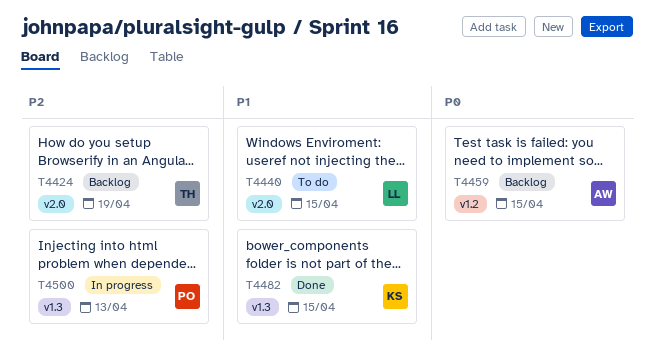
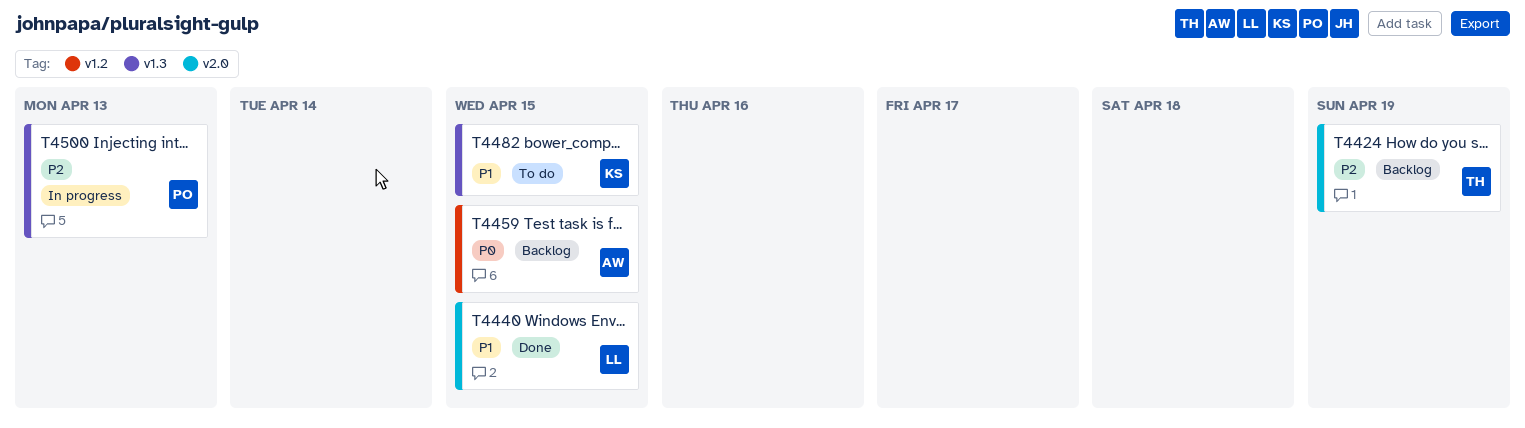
T4440, status: To do -> Done
T4482, status: Done -> To do

